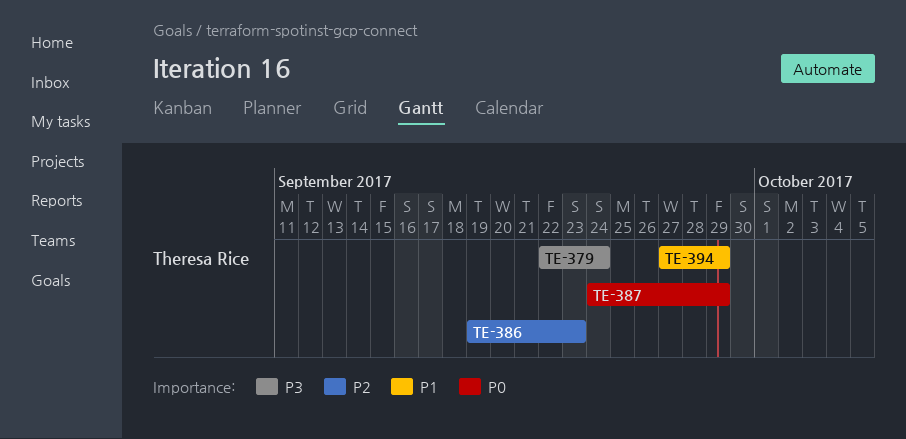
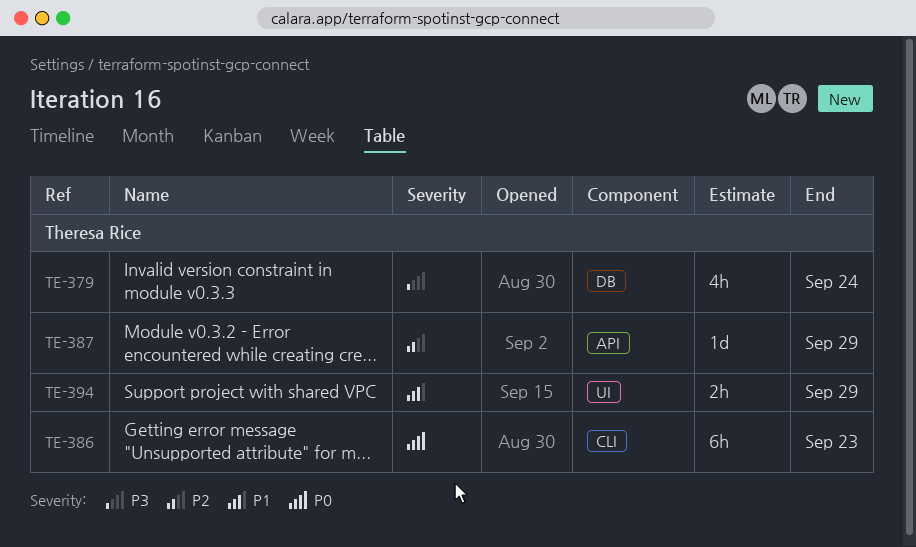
TE-386, priority: P2 -> P0
TE-387, priority: P0 -> P2

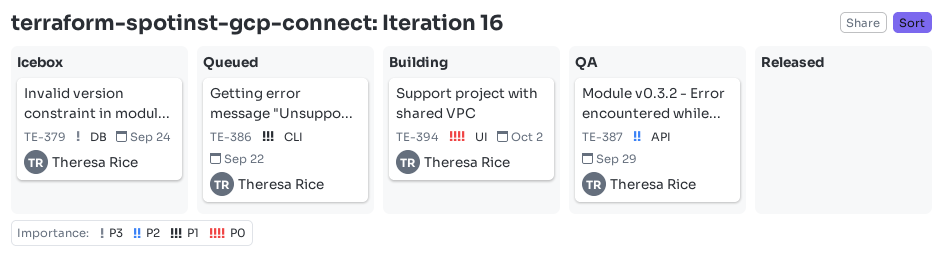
TE-386, priority: P0 -> P1
TE-386, due: Sep 23 -> Sep 22
TE-394, priority: P1 -> P0
TE-394, due: Sep 29 -> Oct 2

